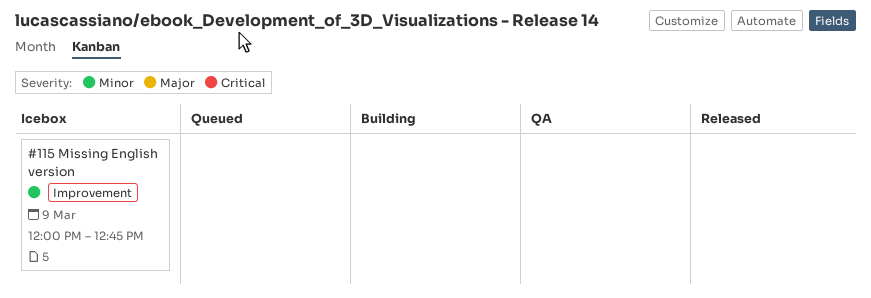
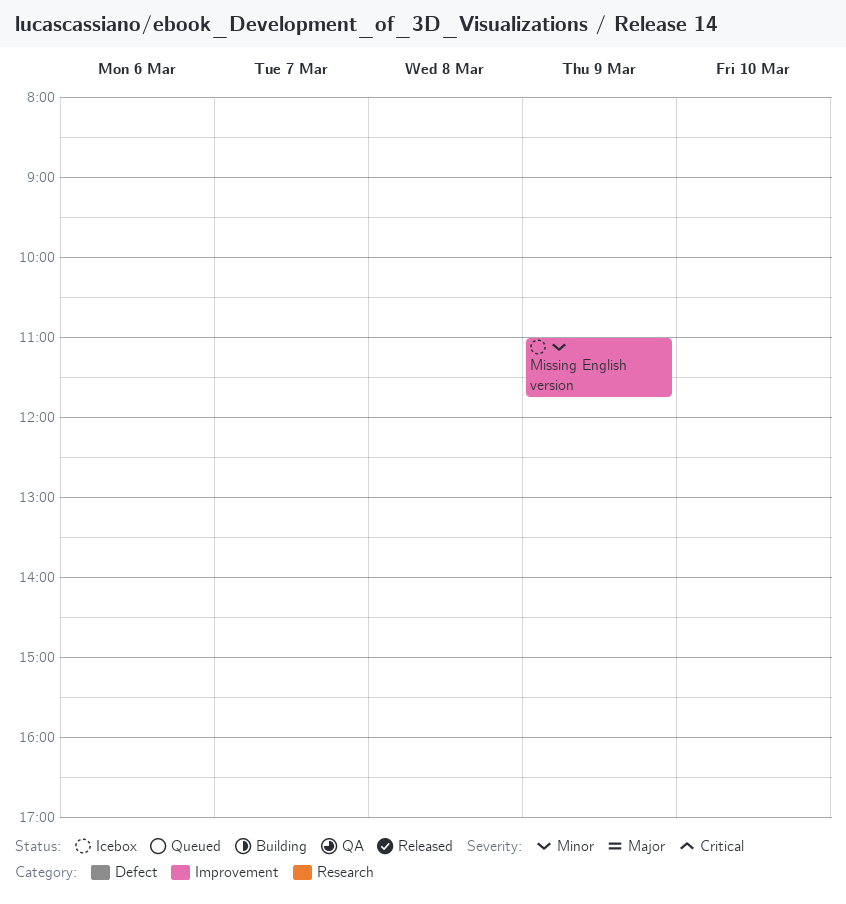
Missing English version, begins: 12:00 -> 11:00
Missing English version, ends: 12:45 -> 11:45

